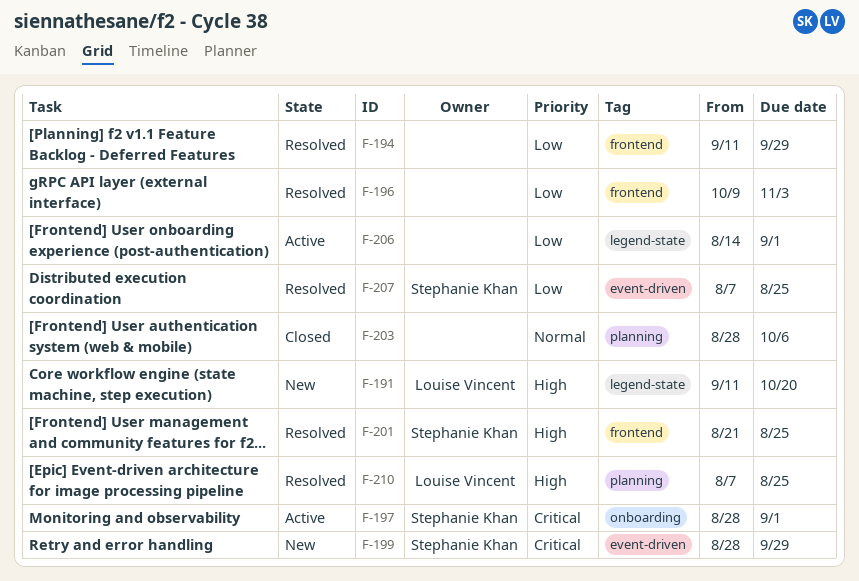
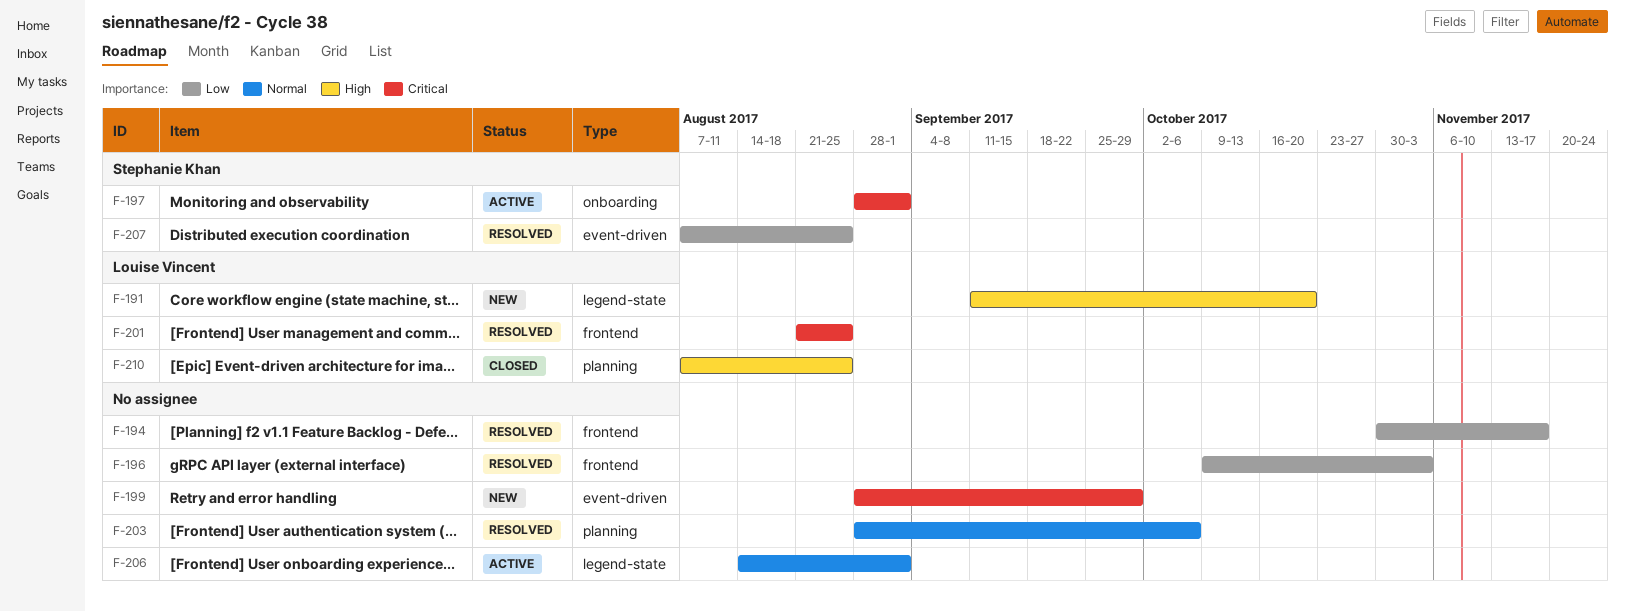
F-194, start: Sep 11 -> Oct 30
F-194, due: Sep 29 -> Nov 17
F-199, owner: Stephanie Khan -> none
F-201, owner: Stephanie Khan -> Louise Vincent
F-201, priority: High -> Critical
F-203, status: Closed -> Resolved
F-206, priority: Low -> Normal
F-210, status: Resolved -> Closed

